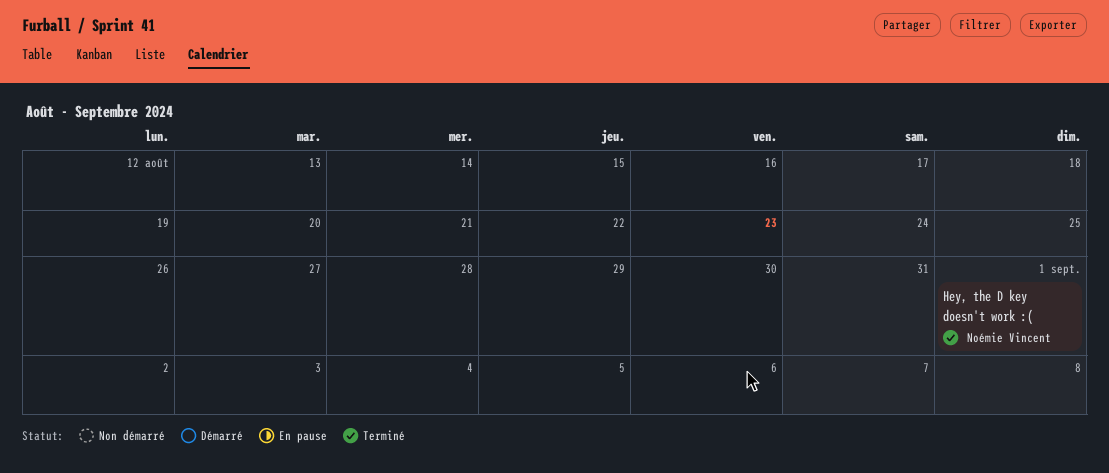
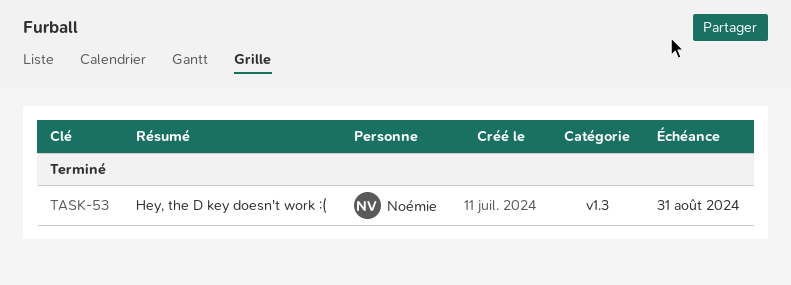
Hey, the D key doesn't work :(, due: Sep 1 -> Aug 31

